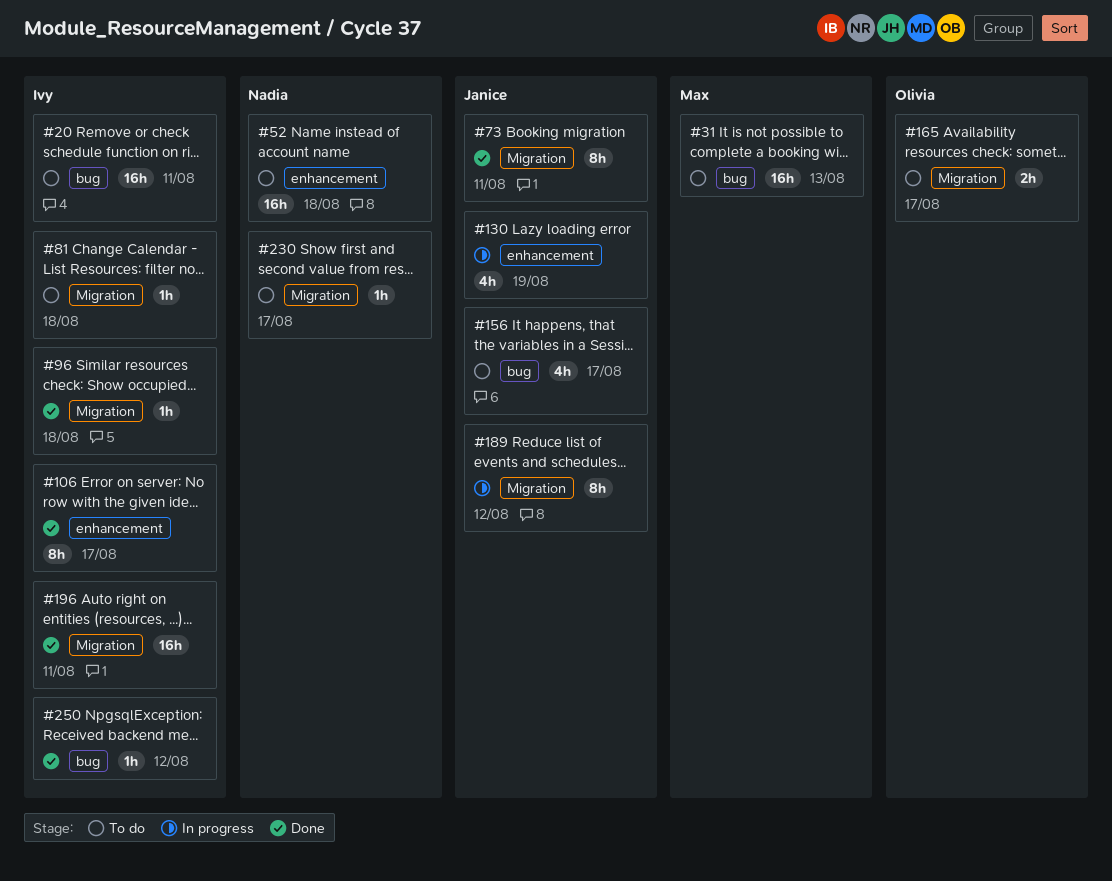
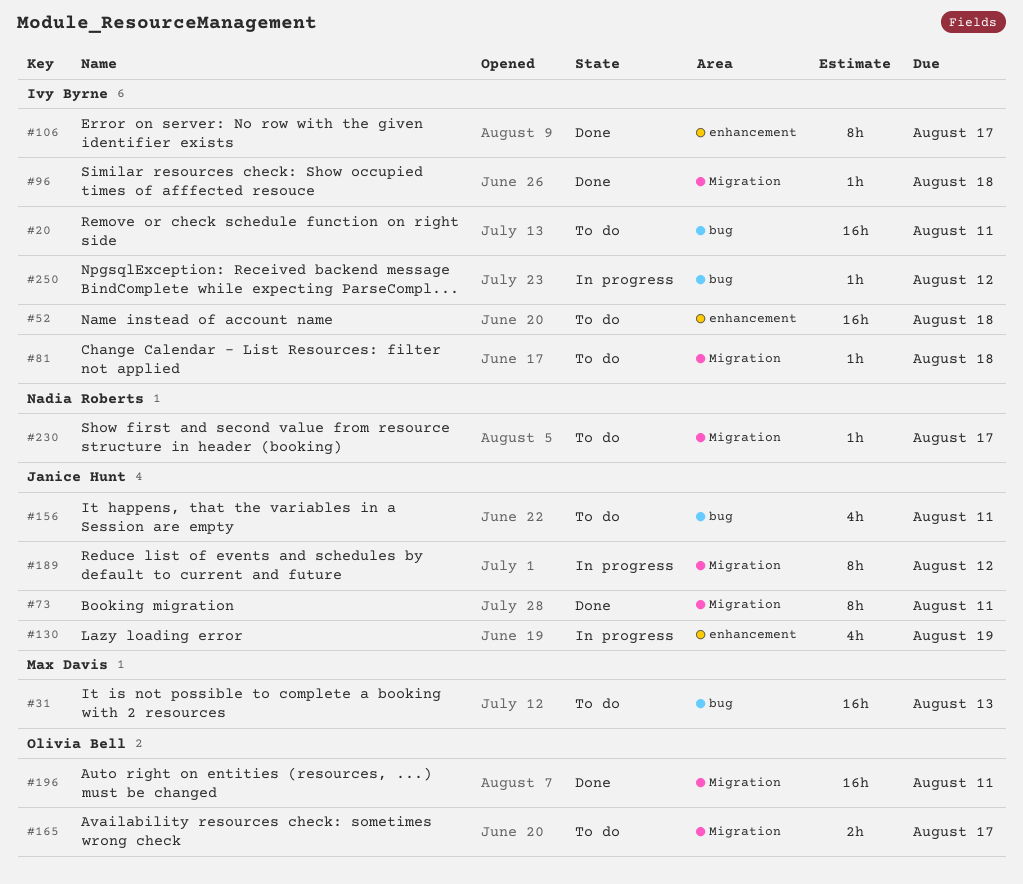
#52, owner: Nadia Roberts -> Ivy Byrne
#156, due: Aug 17 -> Aug 11
#196, owner: Ivy Byrne -> Olivia Bell
#250, status: Done -> In progress

